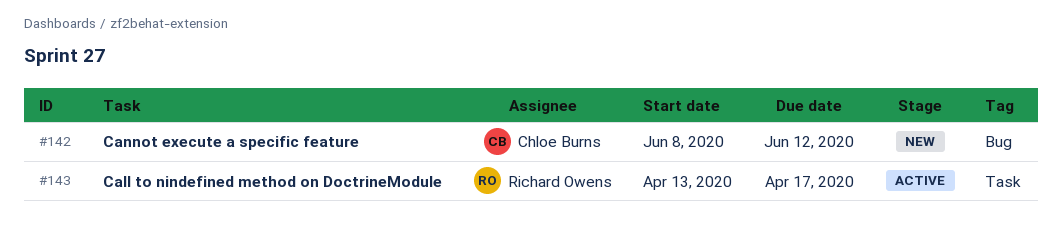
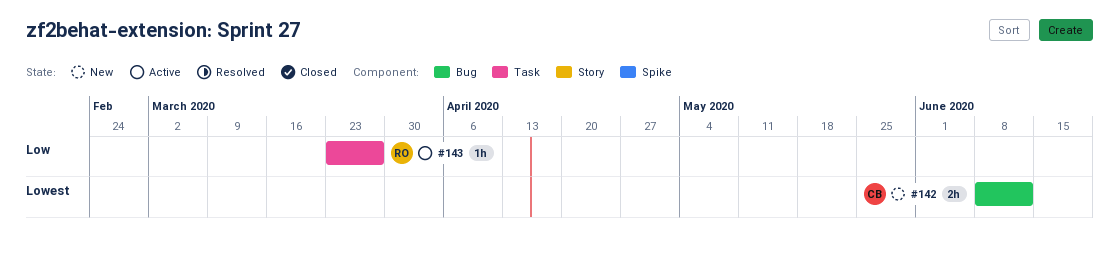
#143, start: Apr 13 -> Mar 23
#143, due: Apr 17 -> Mar 27

